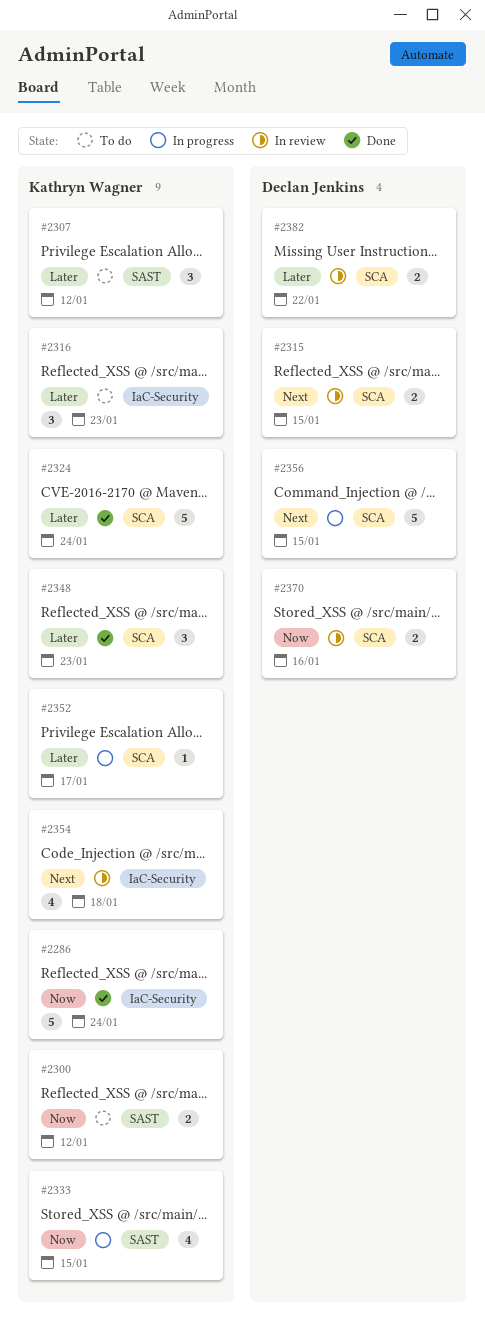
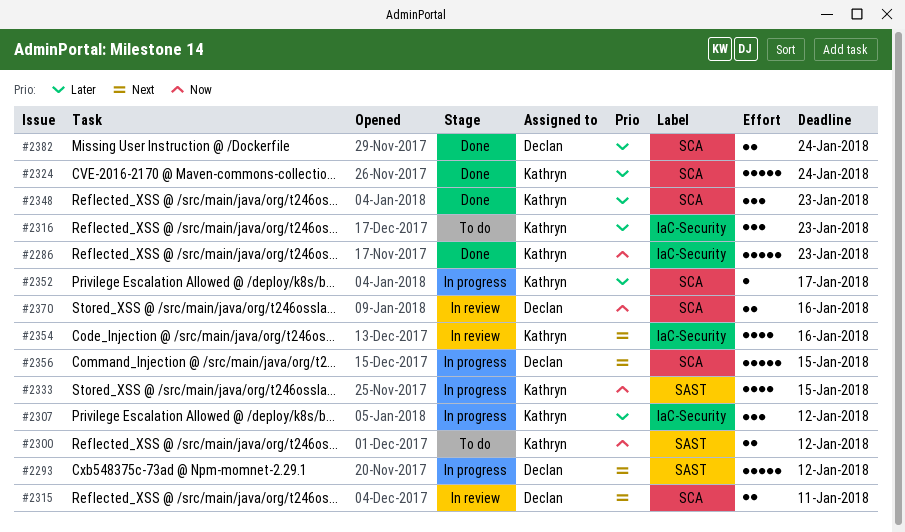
#2286, due: Jan 24 -> Jan 23
#2293: none -> present
#2307, status: To do -> In progress
#2307, label: SAST -> IaC-Security
#2315, due: Jan 15 -> Jan 11
#2354, due: Jan 18 -> Jan 16
#2382, status: In review -> Done
#2382, due: Jan 22 -> Jan 24

